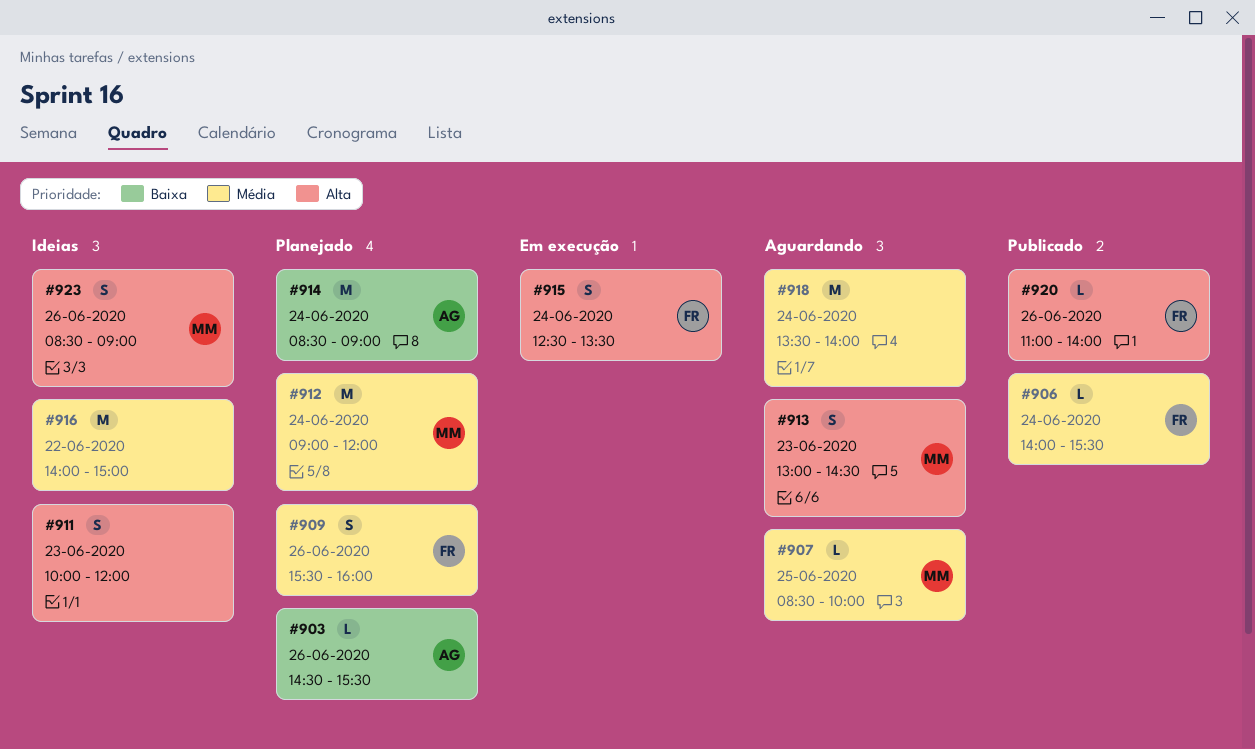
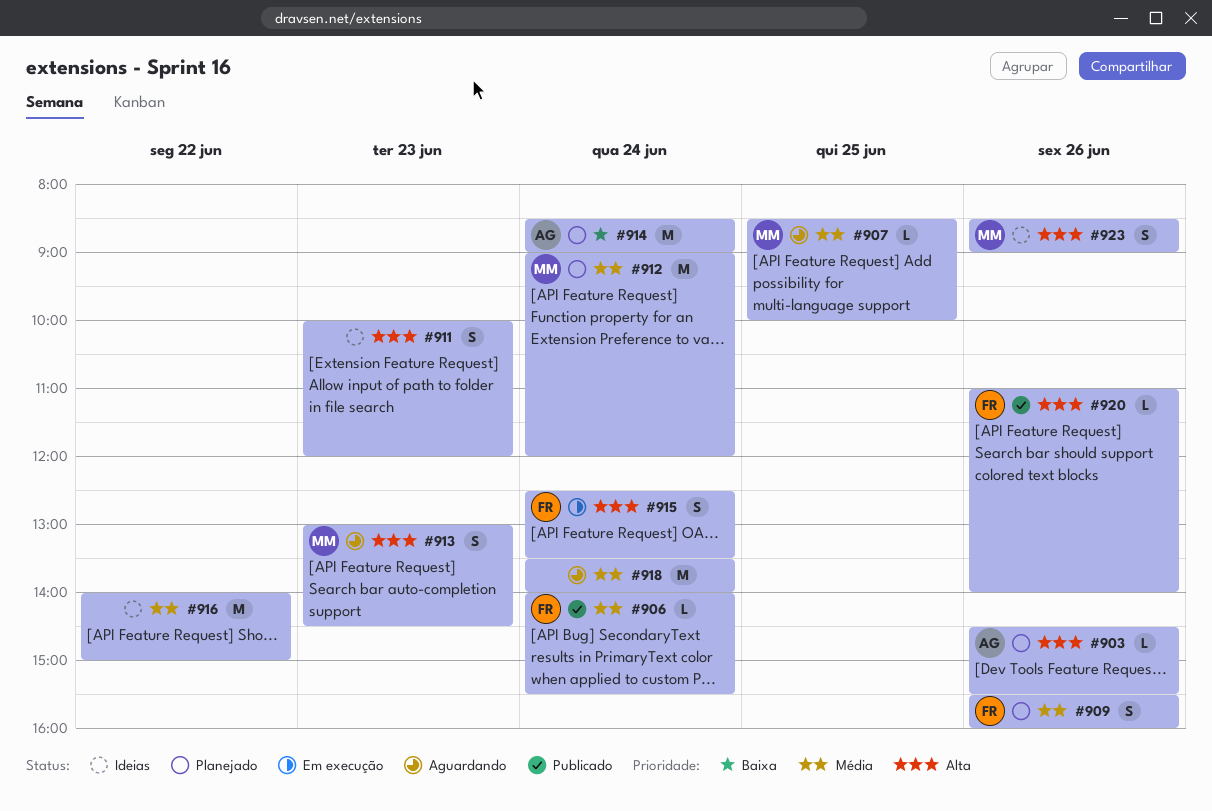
#903, priority: Baixa -> Alta

